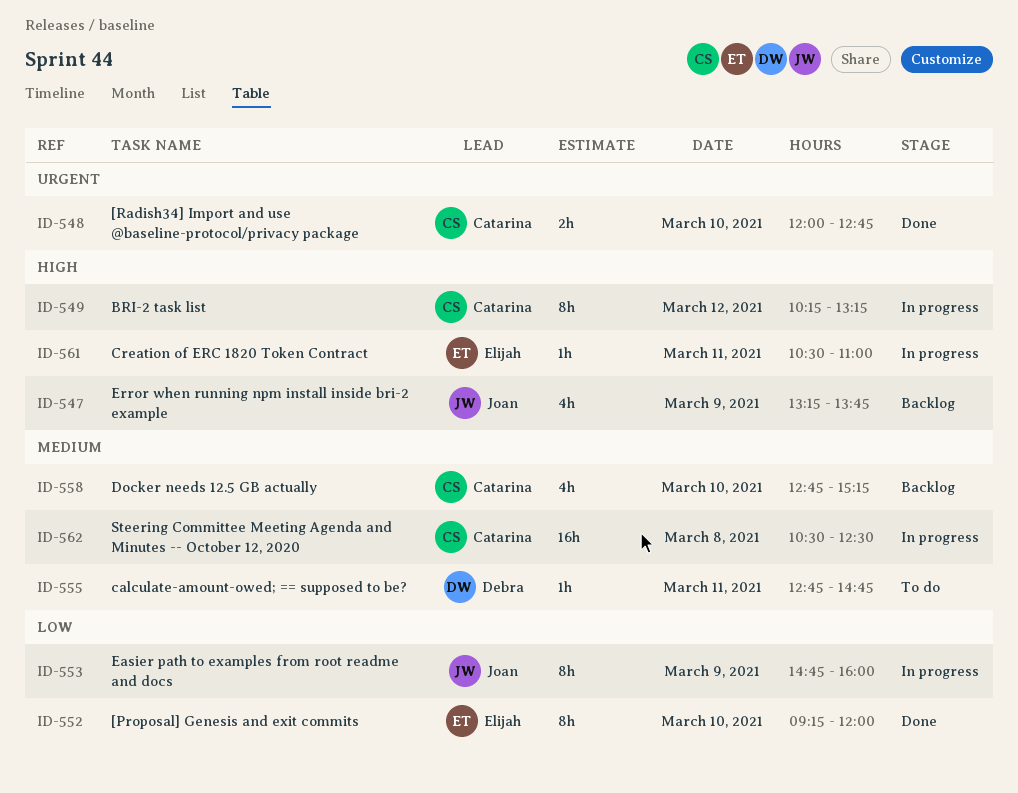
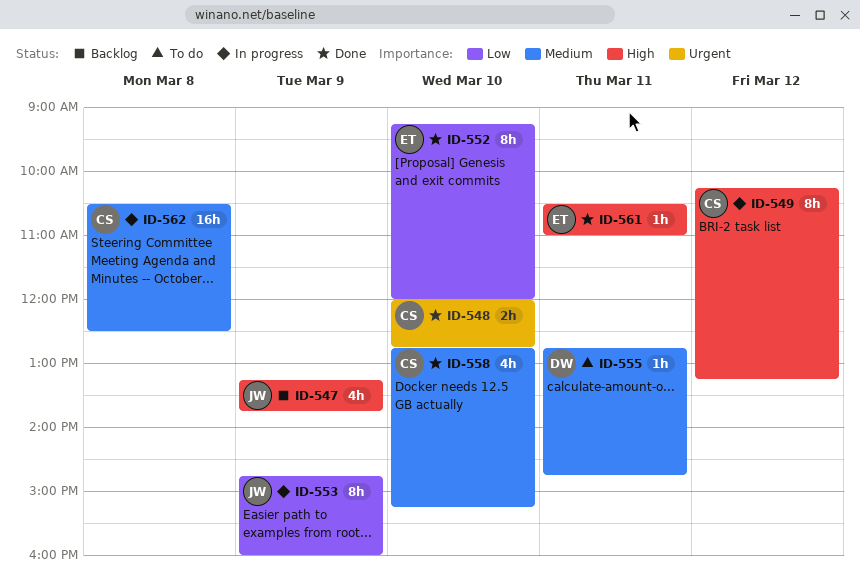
ID-558, status: Backlog -> Done
ID-561, status: In progress -> Done

